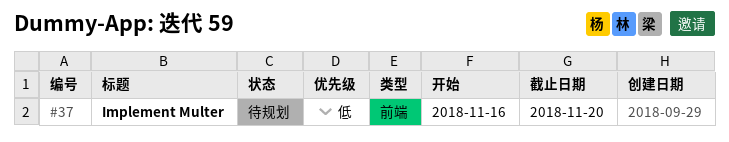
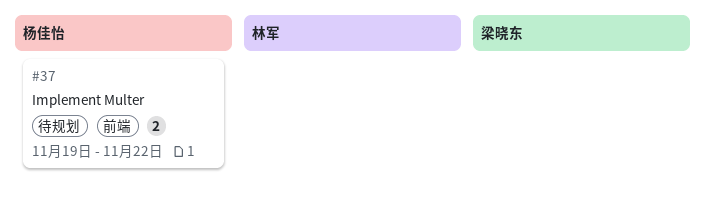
#37, start: Nov 16 -> Nov 19
#37, due: Nov 20 -> Nov 22

